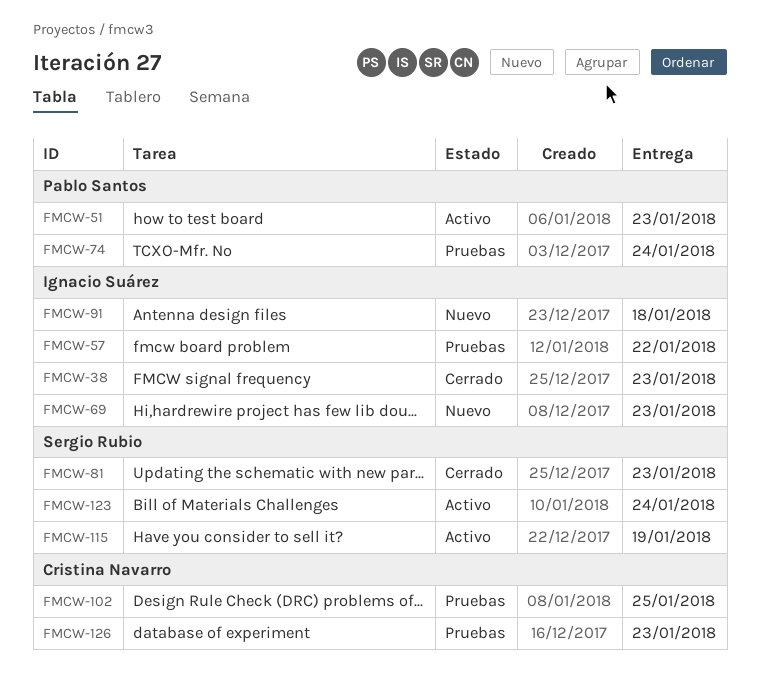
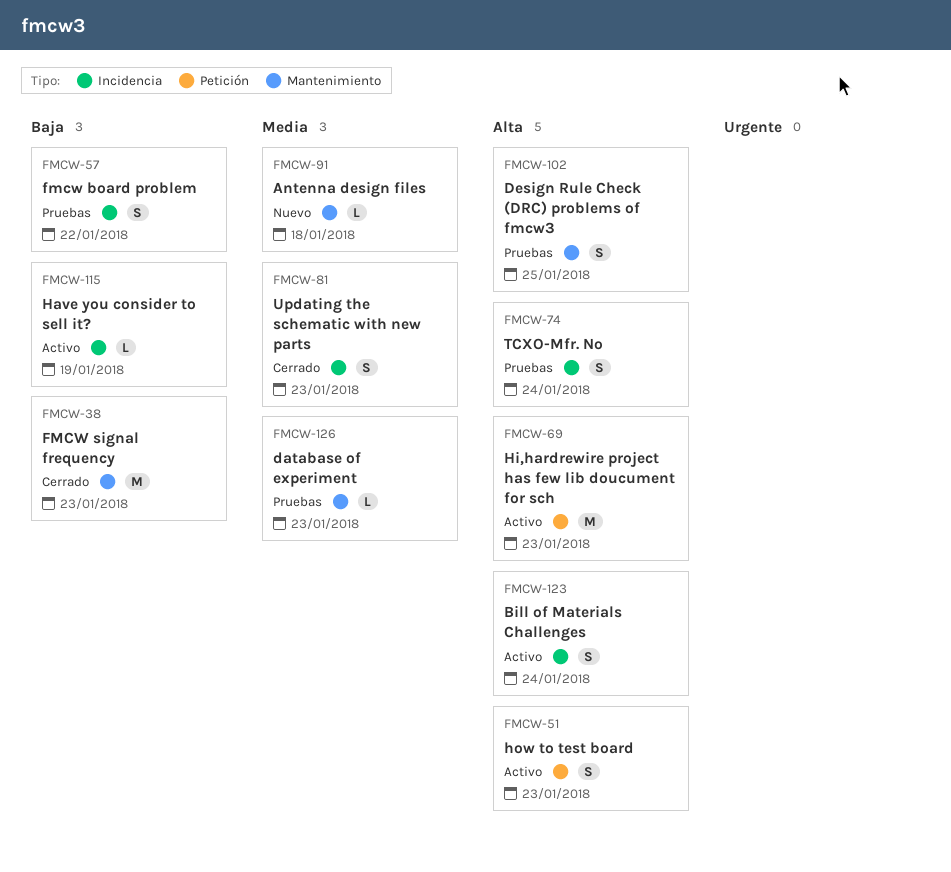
FMCW-69, status: Nuevo -> Activo

